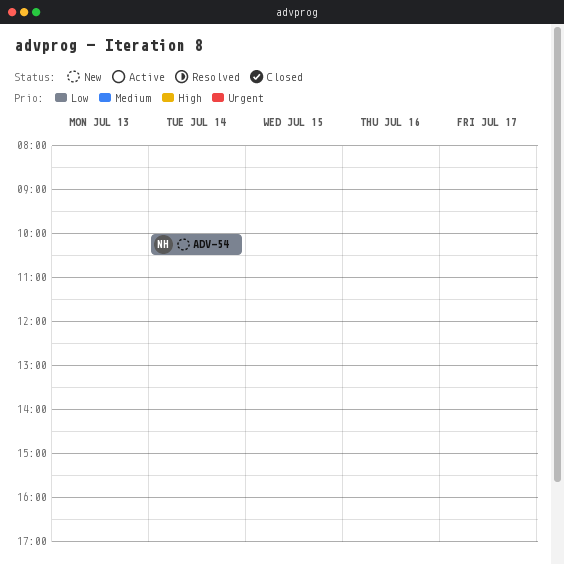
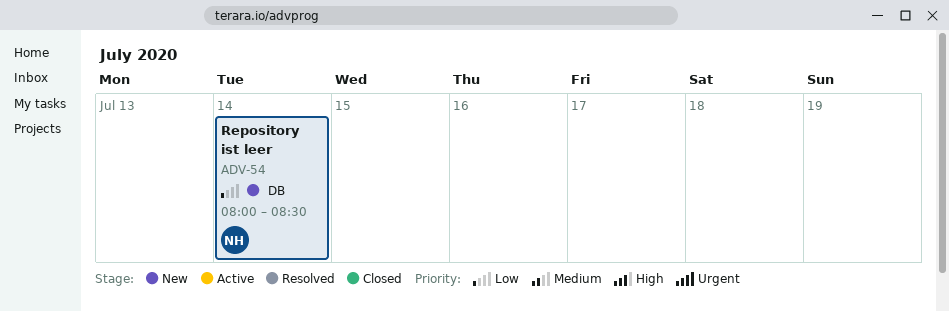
ADV-54, begins: 10:00 -> 08:00
ADV-54, ends: 10:30 -> 08:30

